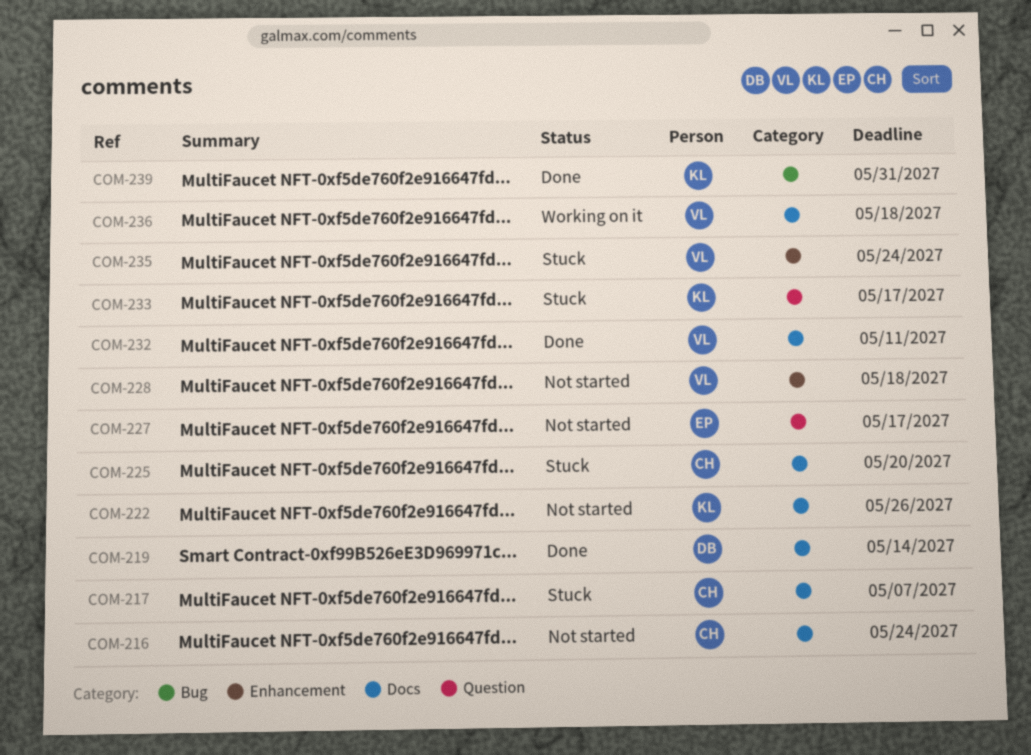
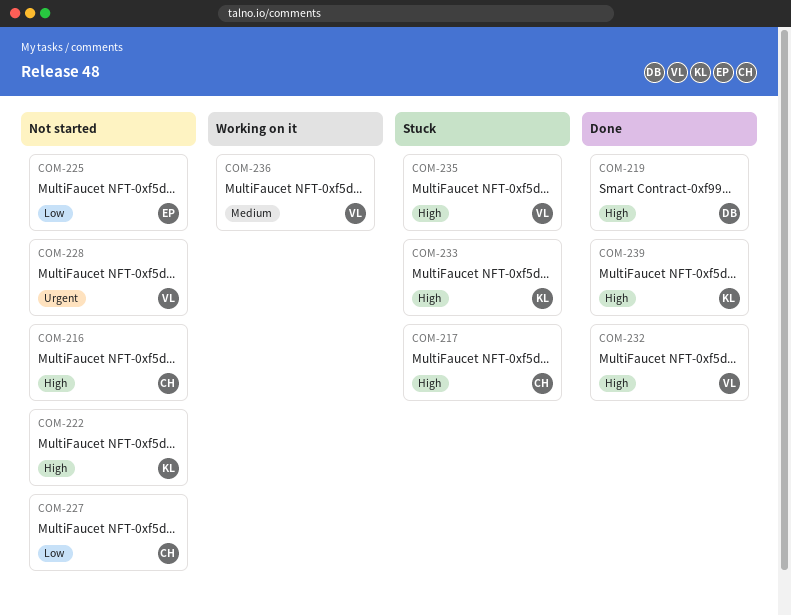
COM-225, status: Stuck -> Not started
COM-225, owner: CH -> EP
COM-227, owner: EP -> CH

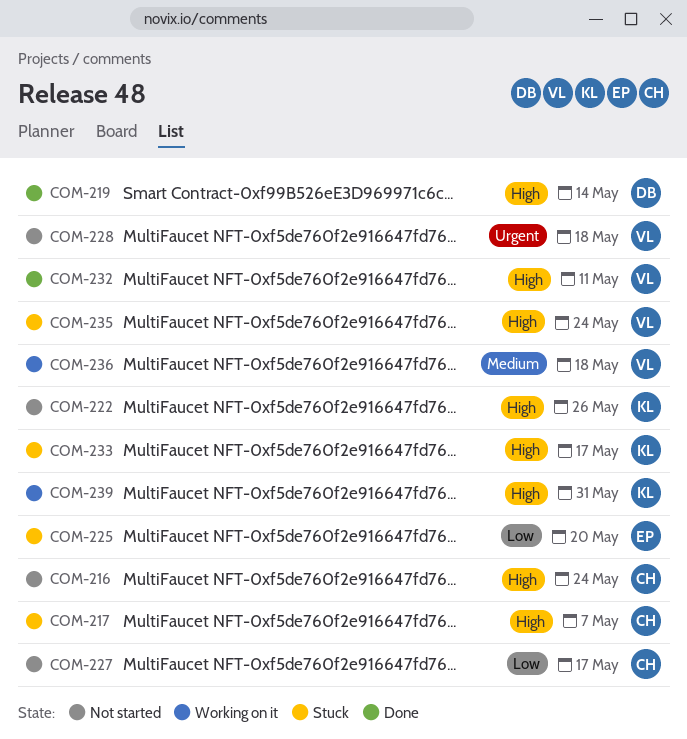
COM-225, status: Not started -> Stuck
COM-239, status: Done -> Working on it

